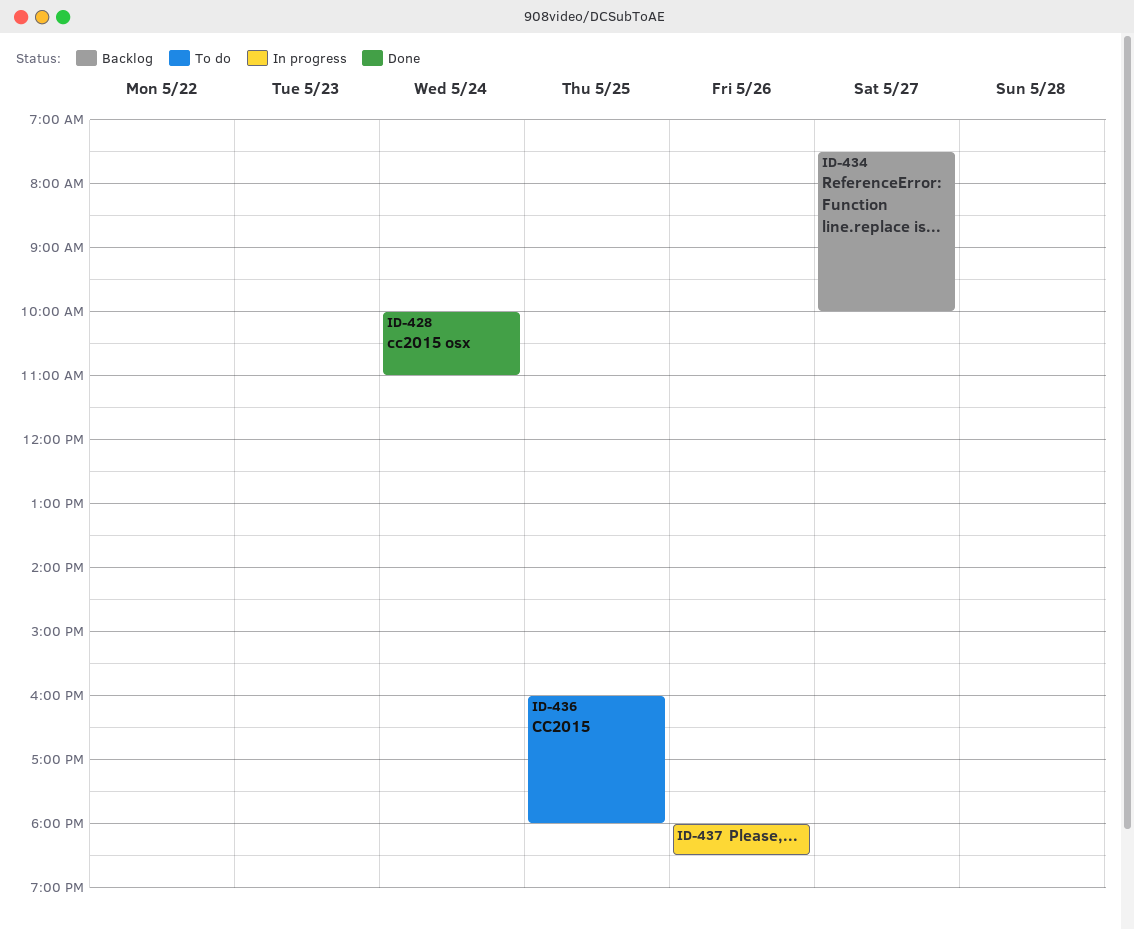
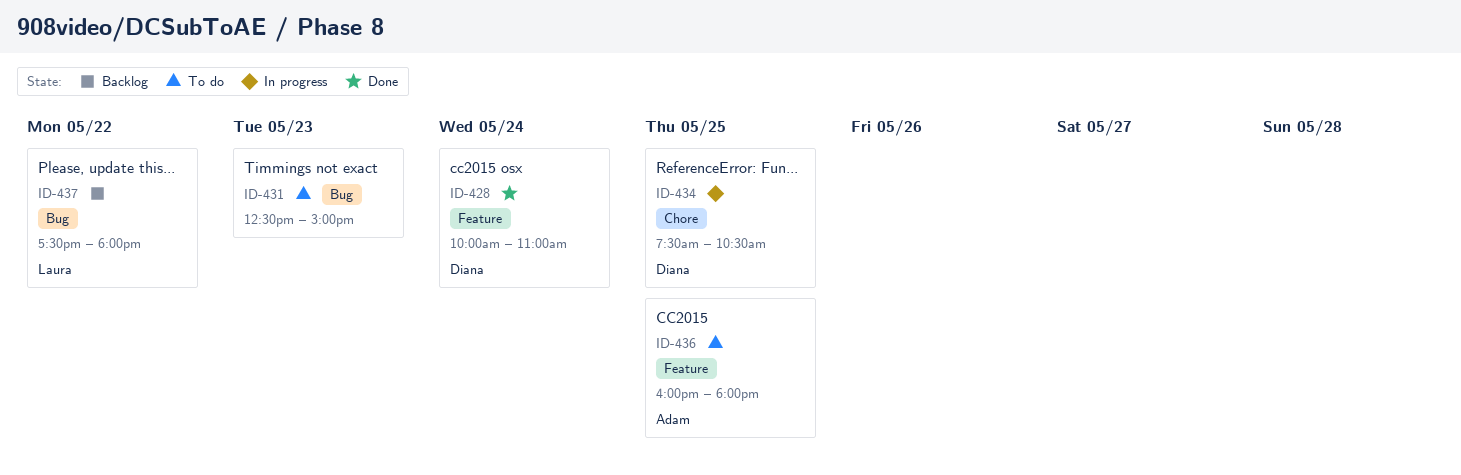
ID-431: none -> present
ID-434, status: Backlog -> In progress
ID-434, day: May 27 -> May 25
ID-434, ends: 10:00 -> 10:30
ID-437, status: In progress -> Backlog
ID-437, day: May 26 -> May 22
ID-437, begins: 18:00 -> 17:30
ID-437, ends: 18:30 -> 18:00

